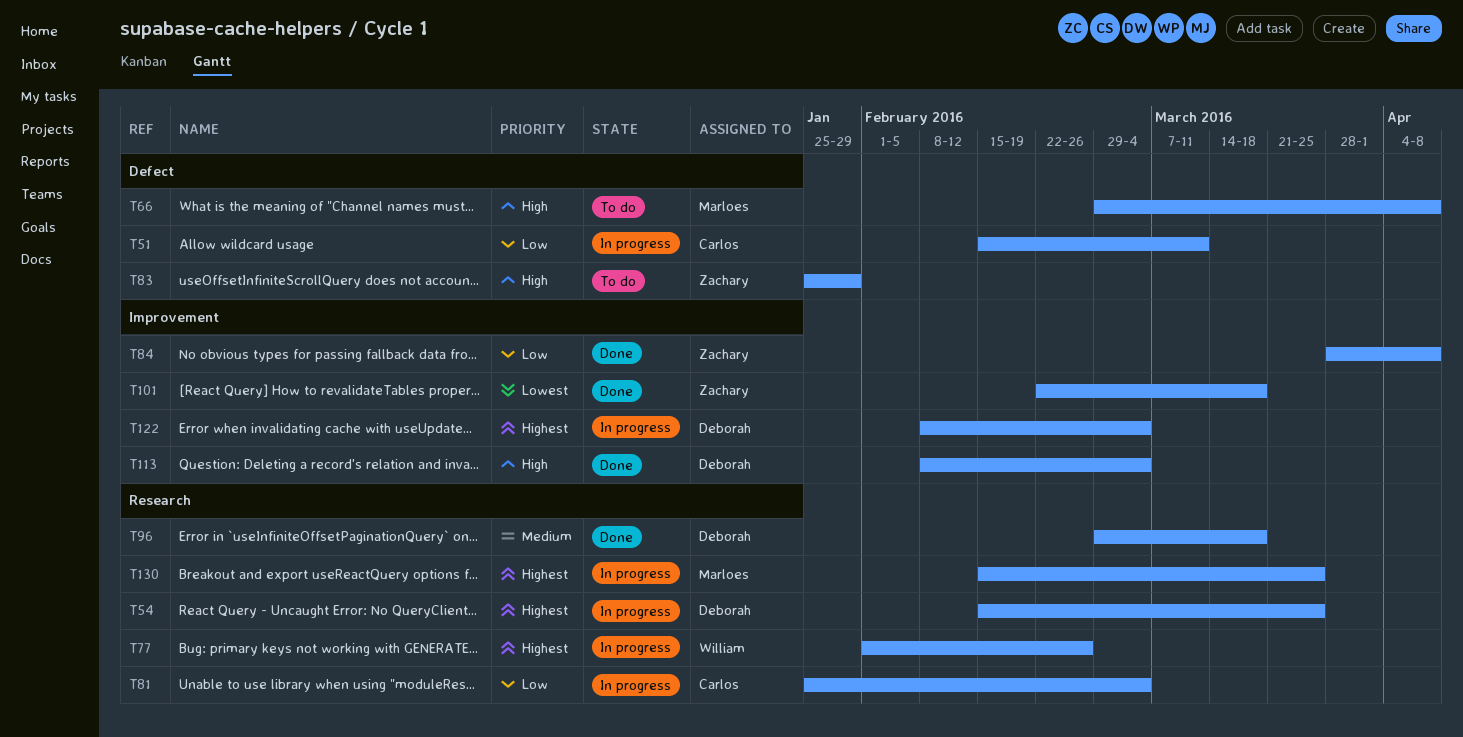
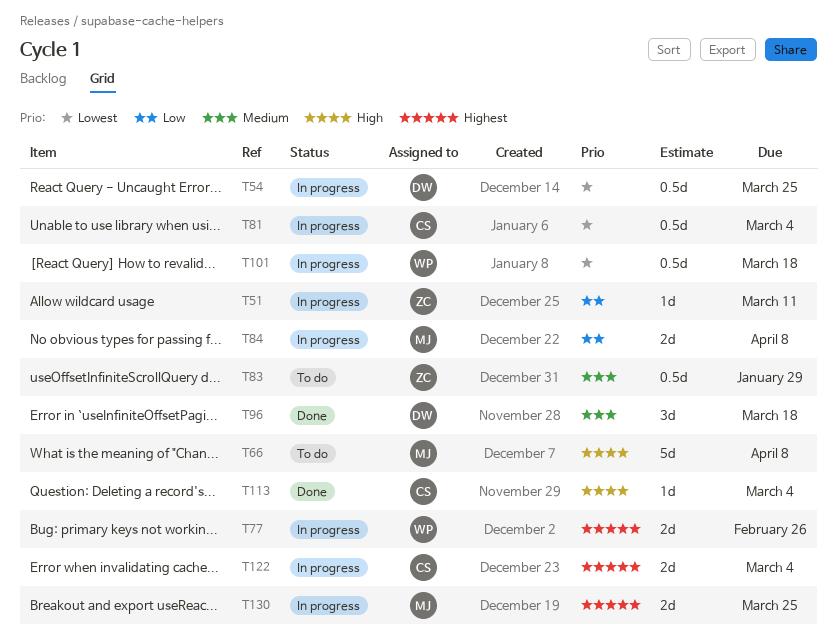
T51, owner: Carlos -> Zachary
T54, priority: Highest -> Lowest
T81, priority: Low -> Lowest
T83, priority: High -> Medium
T84, status: Done -> In progress
T84, owner: Zachary -> Marloes
T101, status: Done -> In progress
T101, owner: Zachary -> William
T113, owner: Deborah -> Carlos
T122, owner: Deborah -> Carlos

